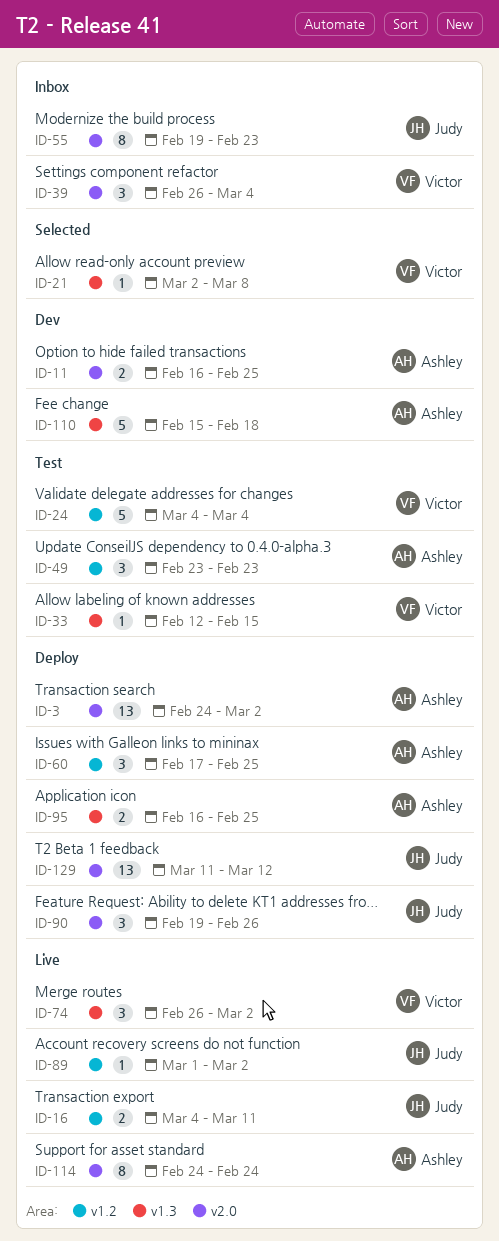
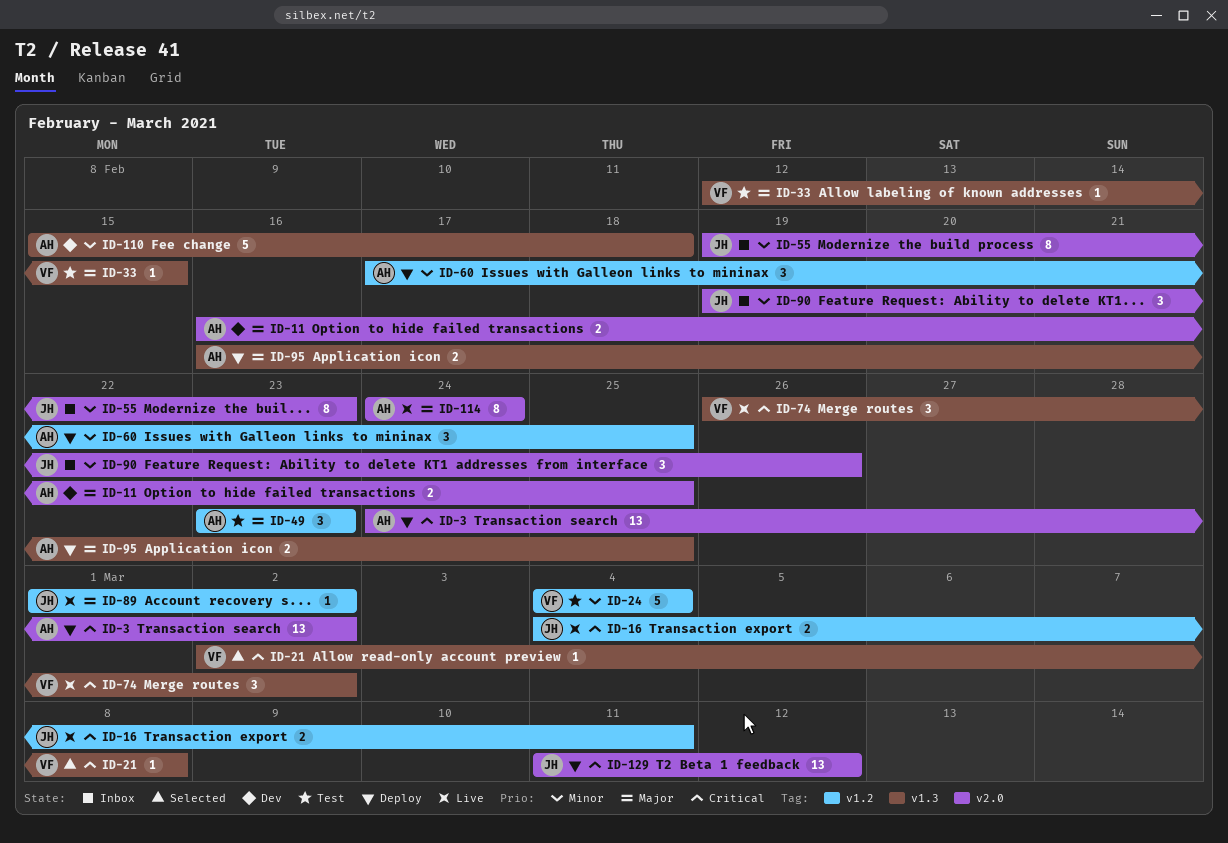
ID-39: present -> none
ID-90, status: Deploy -> Inbox

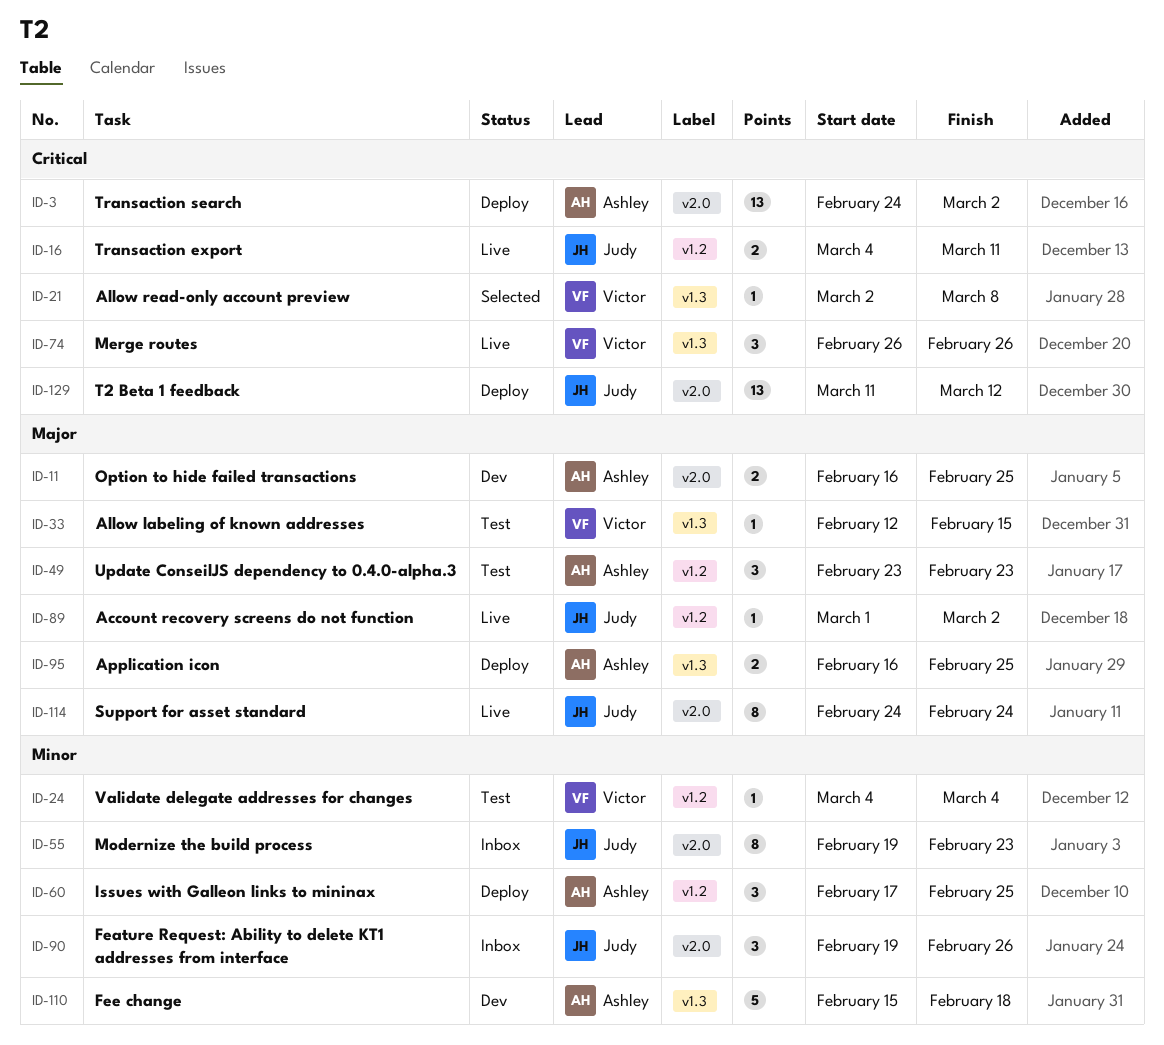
ID-24, estimate: 5 -> 1
ID-74, due: Mar 2 -> Feb 26
ID-114, owner: Ashley -> Judy

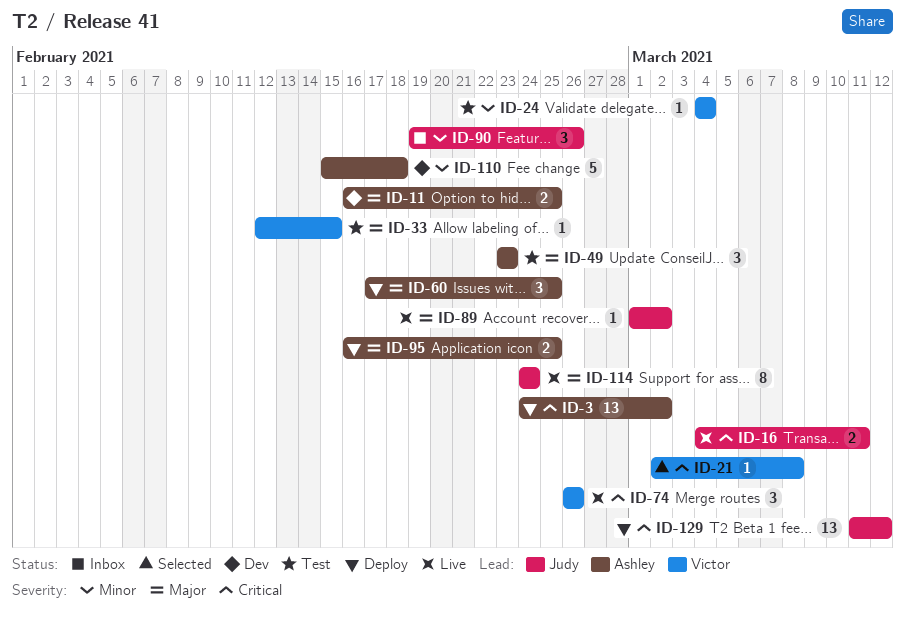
ID-55: present -> none
ID-60, priority: Minor -> Major

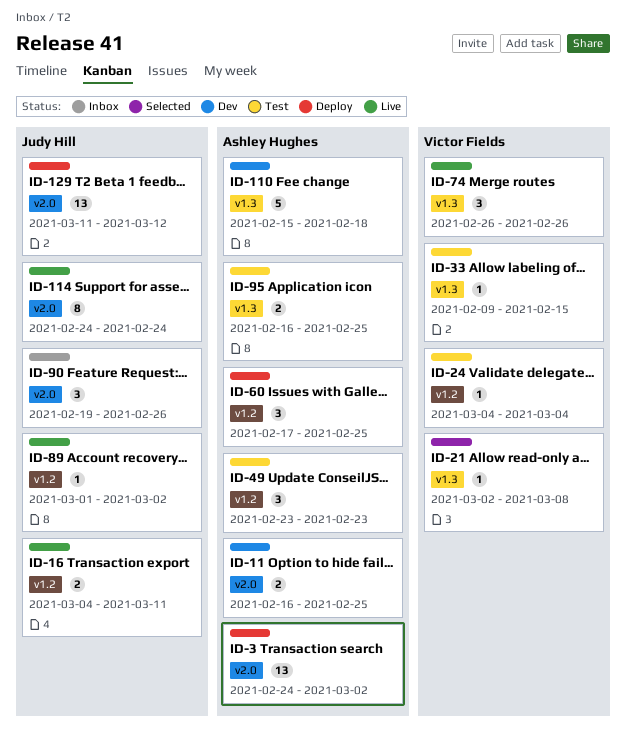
ID-33, start: Feb 12 -> Feb 9
ID-95, status: Deploy -> Test

